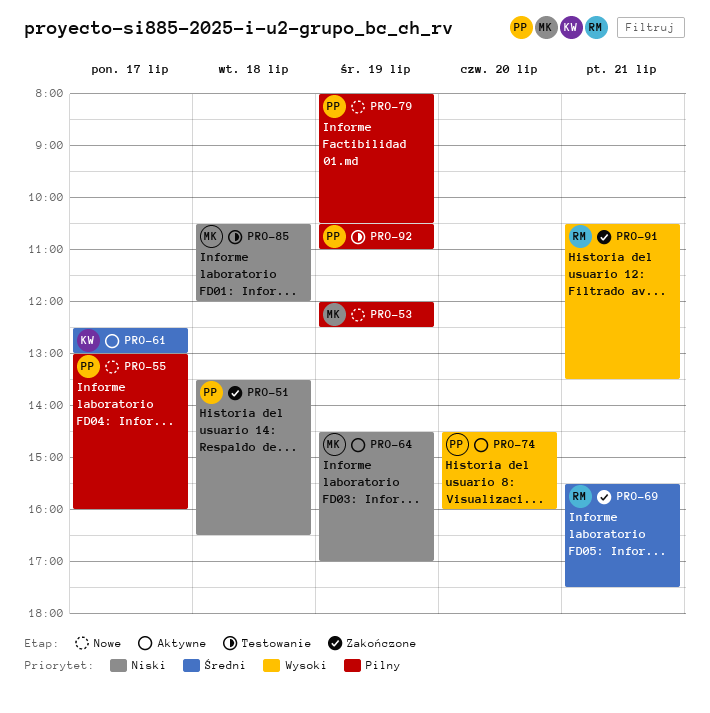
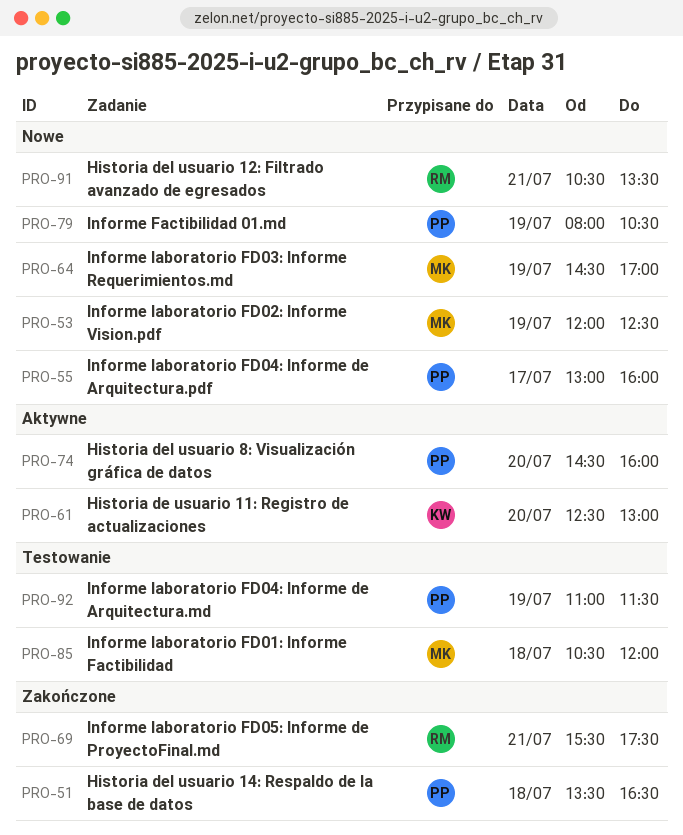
PRO-61, day: Jul 17 -> Jul 20
PRO-64, status: Aktywne -> Nowe
PRO-91, status: Zakończone -> Nowe
PRO-92, begins: 10:30 -> 11:00
PRO-92, ends: 11:00 -> 11:30

